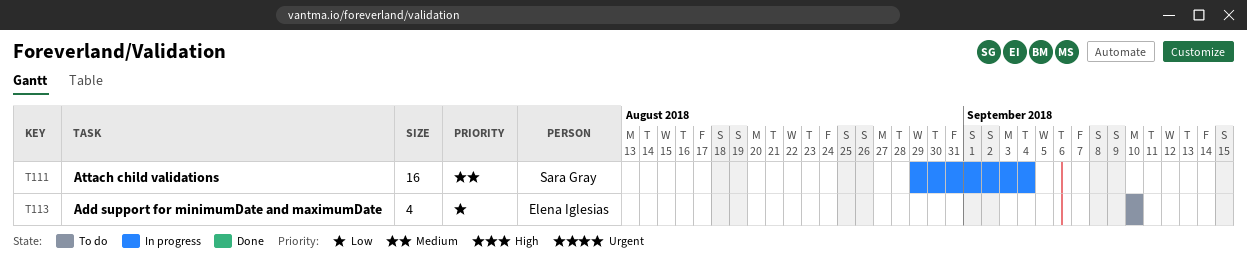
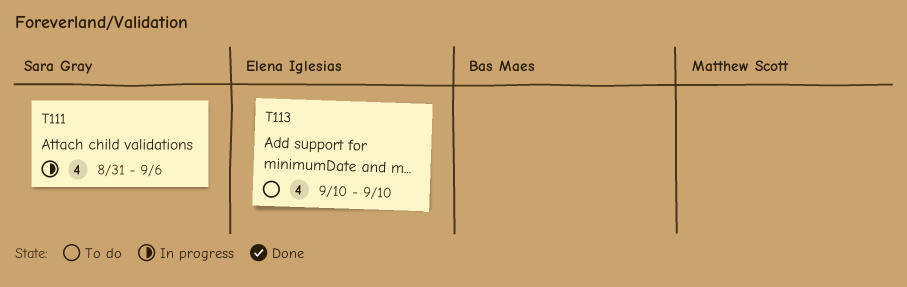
T111, estimate: 16 -> 4
T111, start: Aug 29 -> Aug 31
T111, due: Sep 4 -> Sep 6

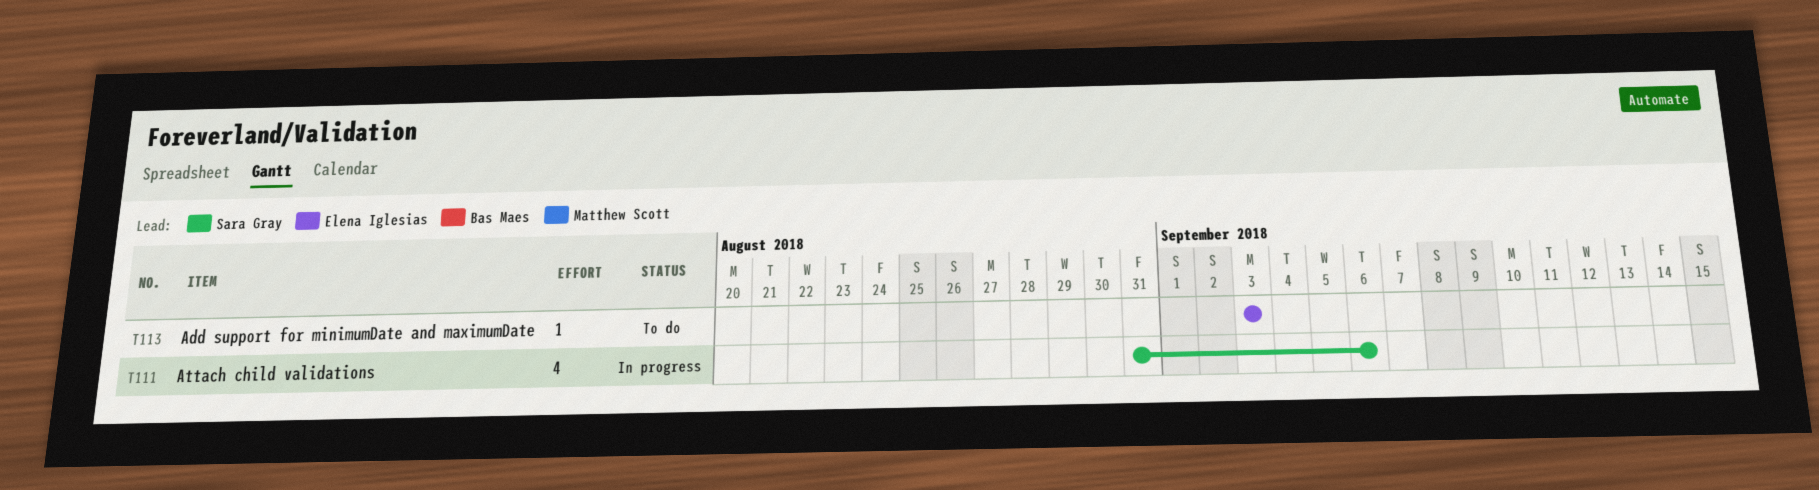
T113, estimate: 4 -> 1
T113, start: Sep 10 -> Sep 3
T113, due: Sep 10 -> Sep 3

